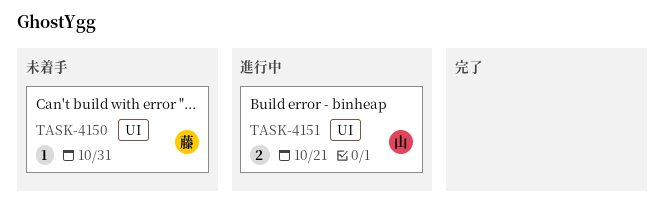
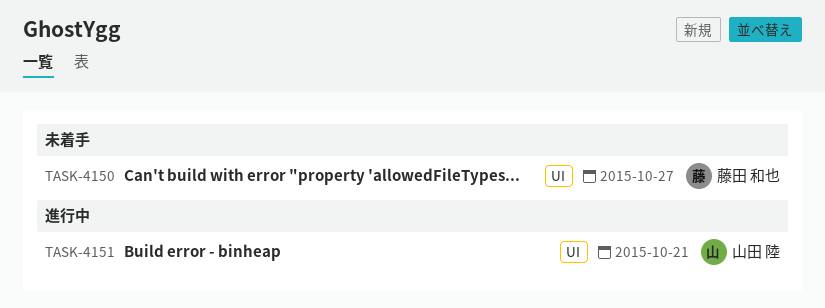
TASK-4150, due: Oct 31 -> Oct 27

